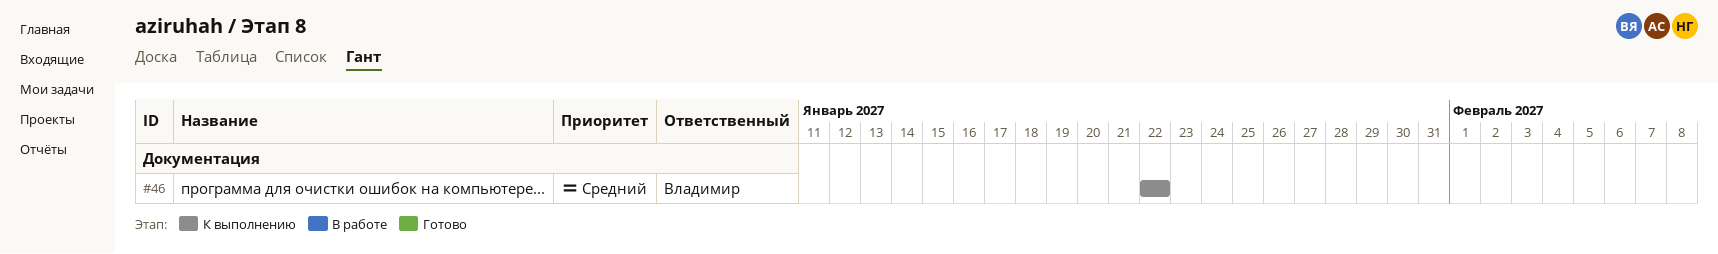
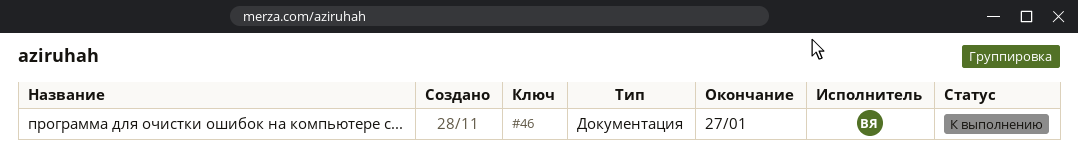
#46, due: Jan 22 -> Jan 27

